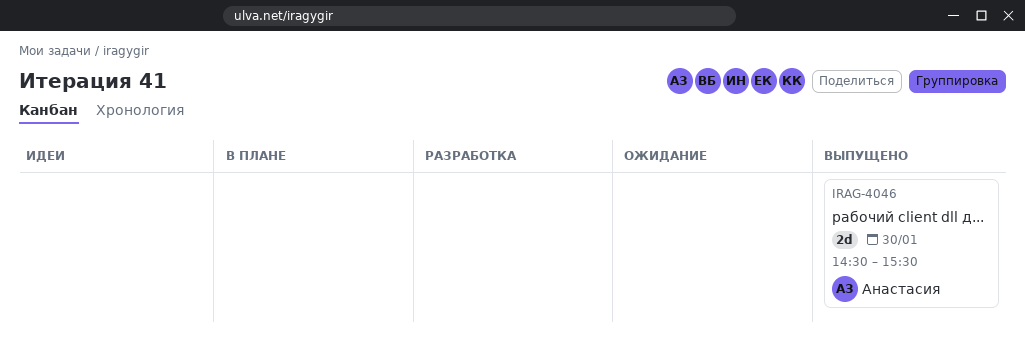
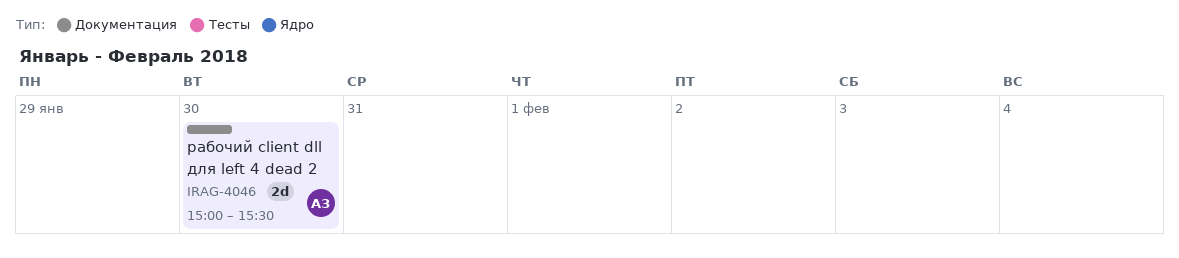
IRAG-4046, begins: 14:30 -> 15:00

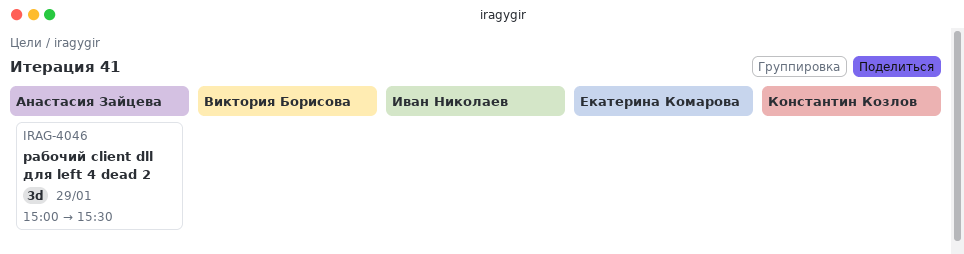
IRAG-4046, estimate: 2d -> 3d
IRAG-4046, day: Jan 30 -> Jan 29

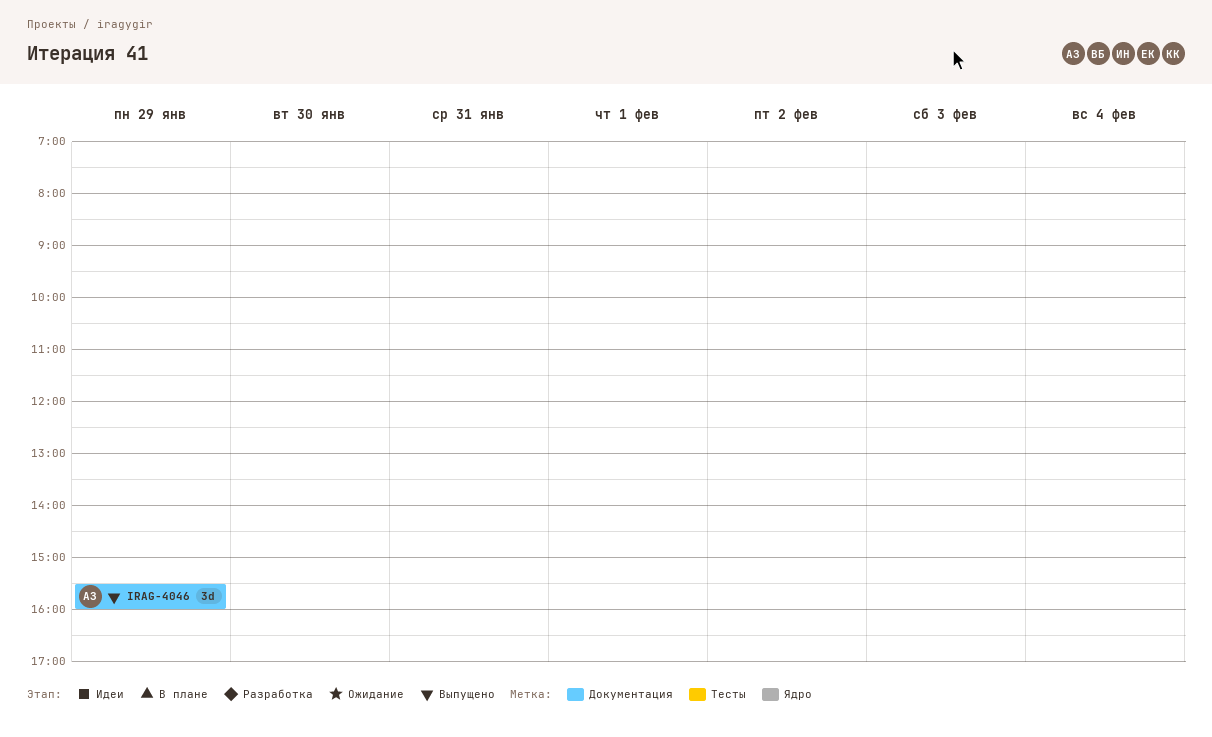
IRAG-4046, begins: 15:00 -> 15:30
IRAG-4046, ends: 15:30 -> 16:00

